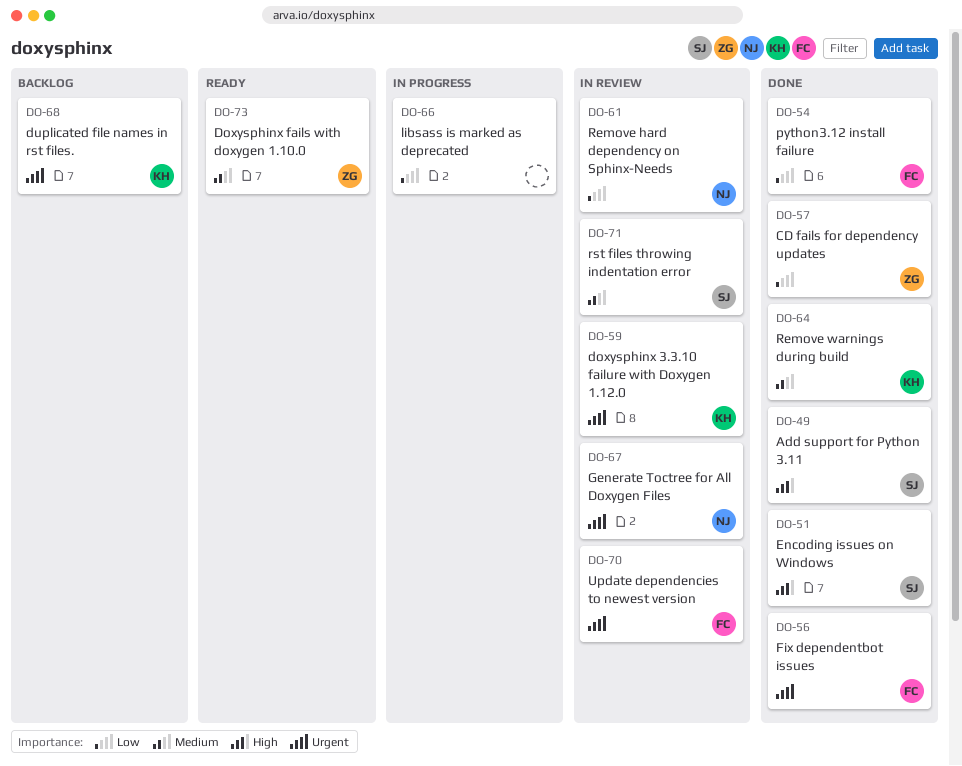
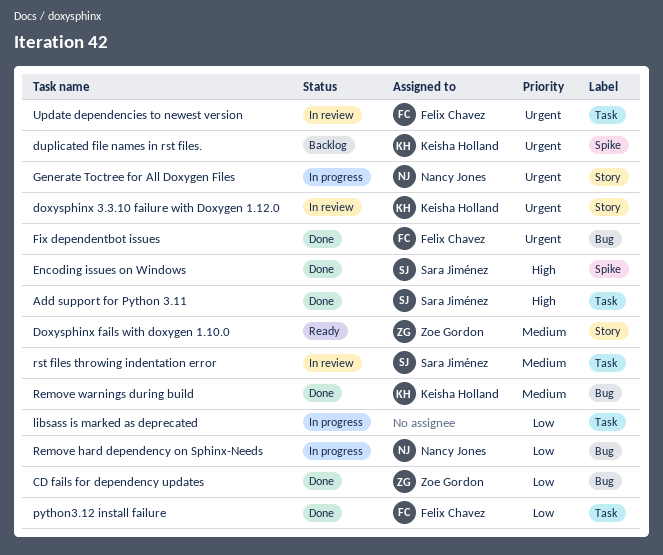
Generate Toctree for All Doxygen Files, status: In review -> In progress
Remove hard dependency on Sphinx-Needs, status: In review -> In progress

